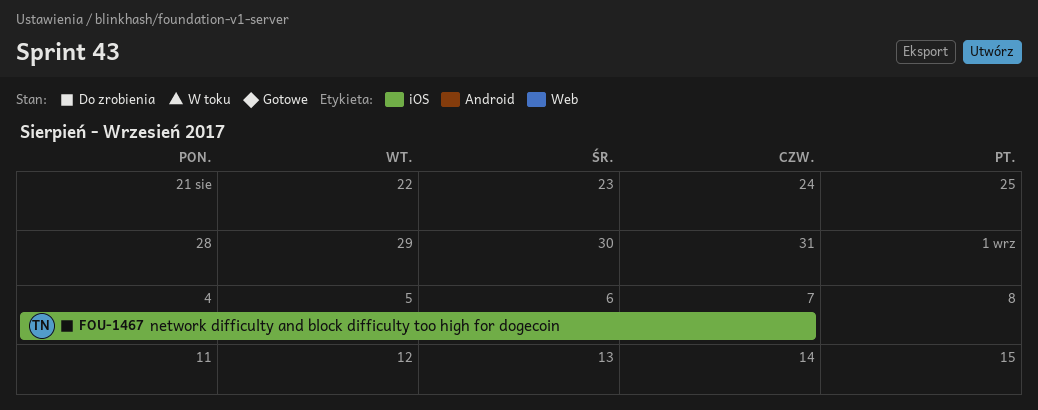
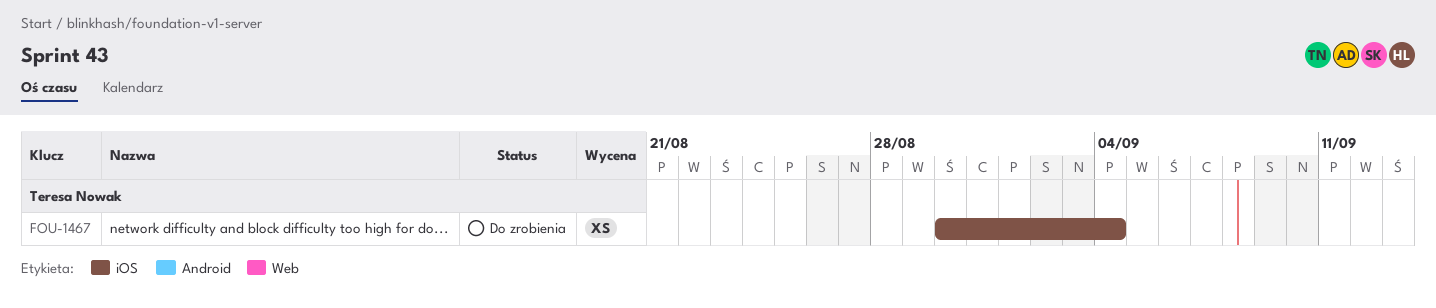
FOU-1467, start: Sep 4 -> Aug 30
FOU-1467, due: Sep 7 -> Sep 4

